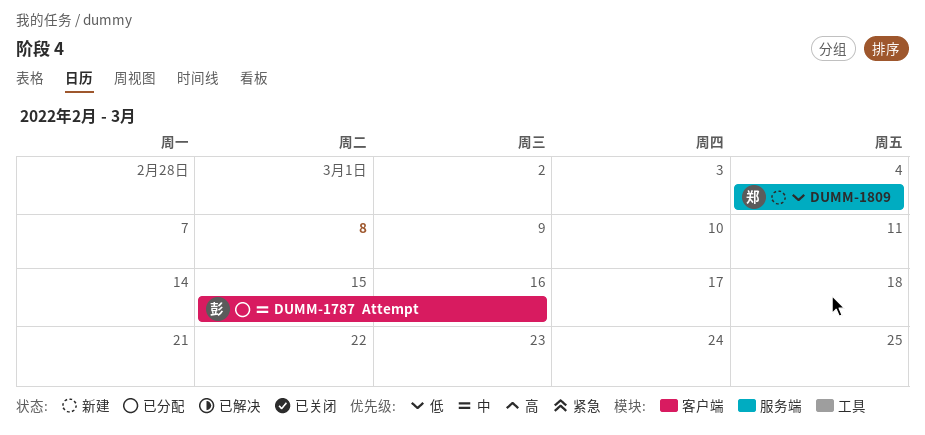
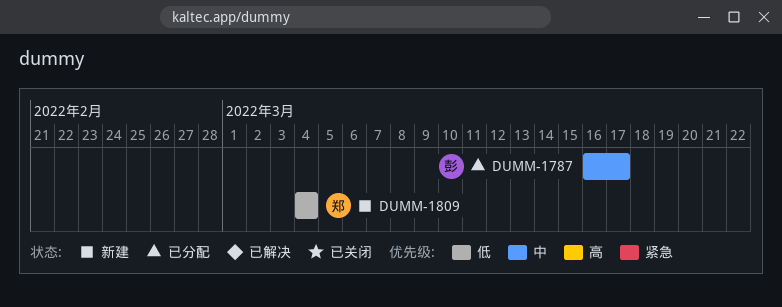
DUMM-1787, start: Mar 15 -> Mar 16
DUMM-1787, due: Mar 16 -> Mar 17

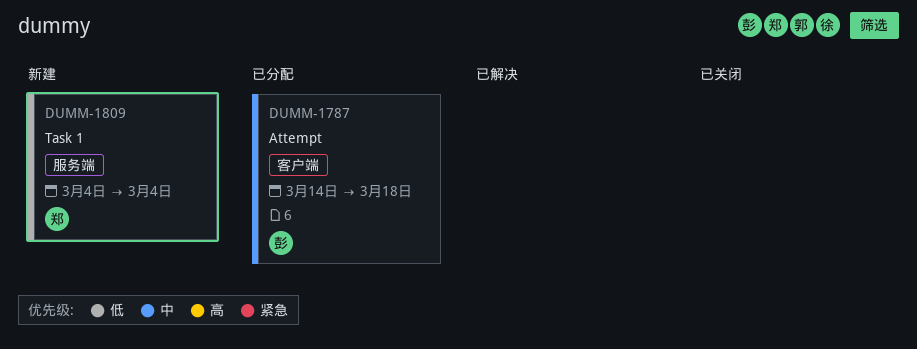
DUMM-1787, start: Mar 16 -> Mar 14
DUMM-1787, due: Mar 17 -> Mar 18

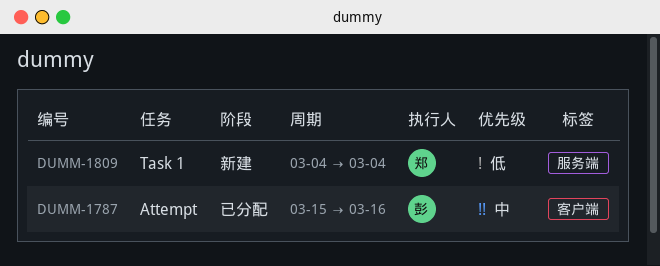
DUMM-1787, start: Mar 14 -> Mar 15
DUMM-1787, due: Mar 18 -> Mar 16

